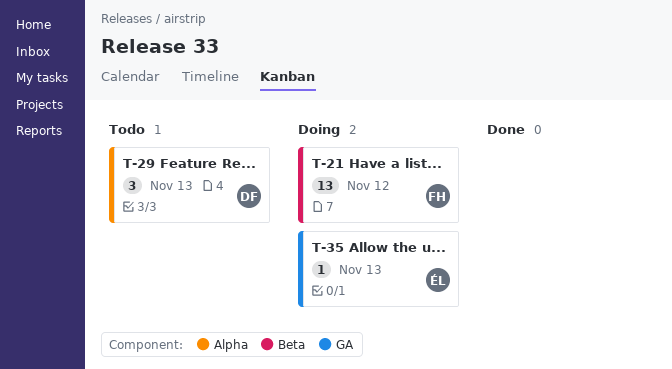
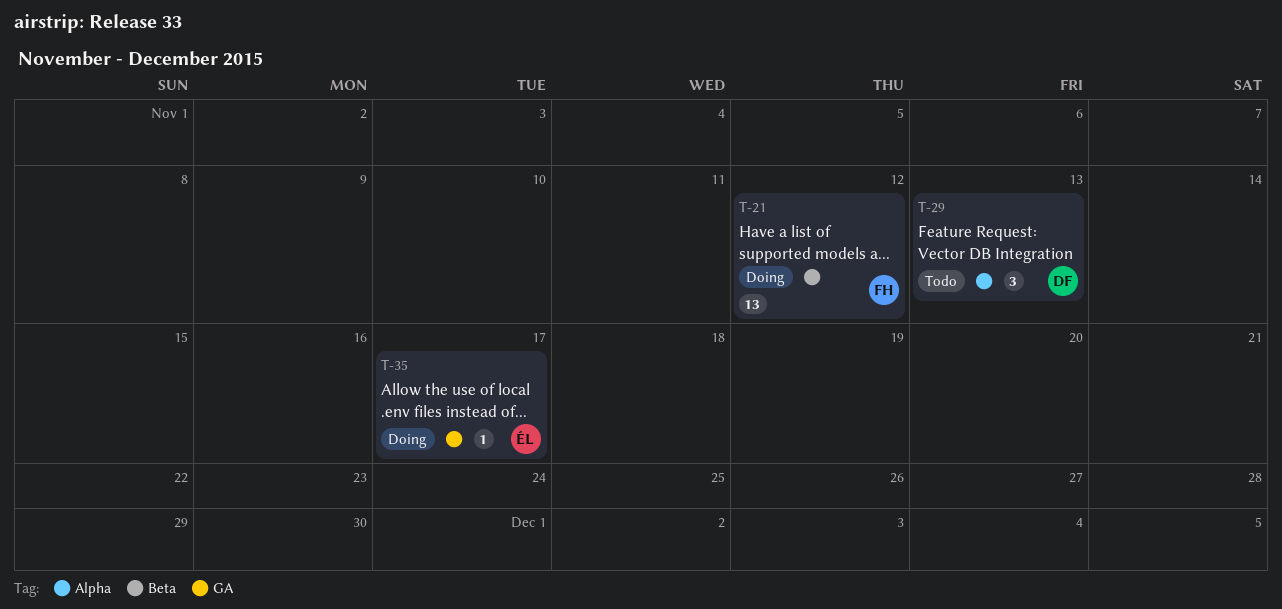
T-35, due: Nov 13 -> Nov 17

